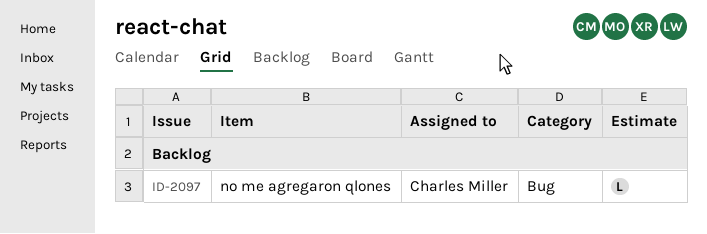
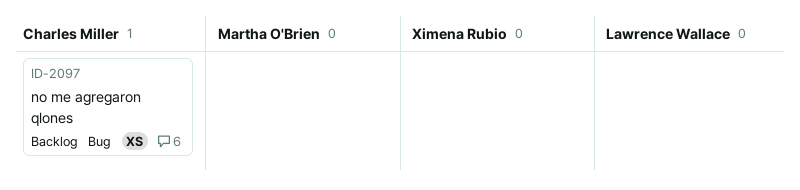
ID-2097, estimate: L -> XS

